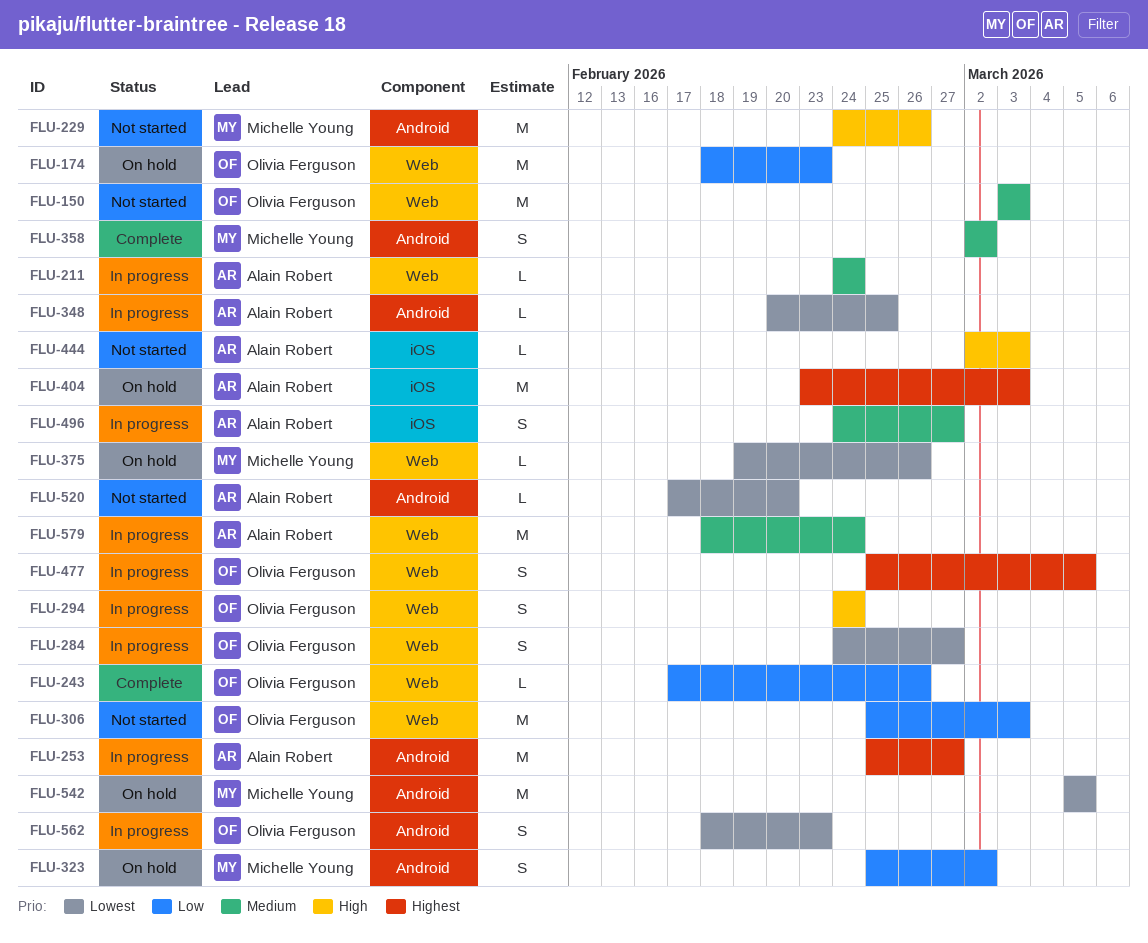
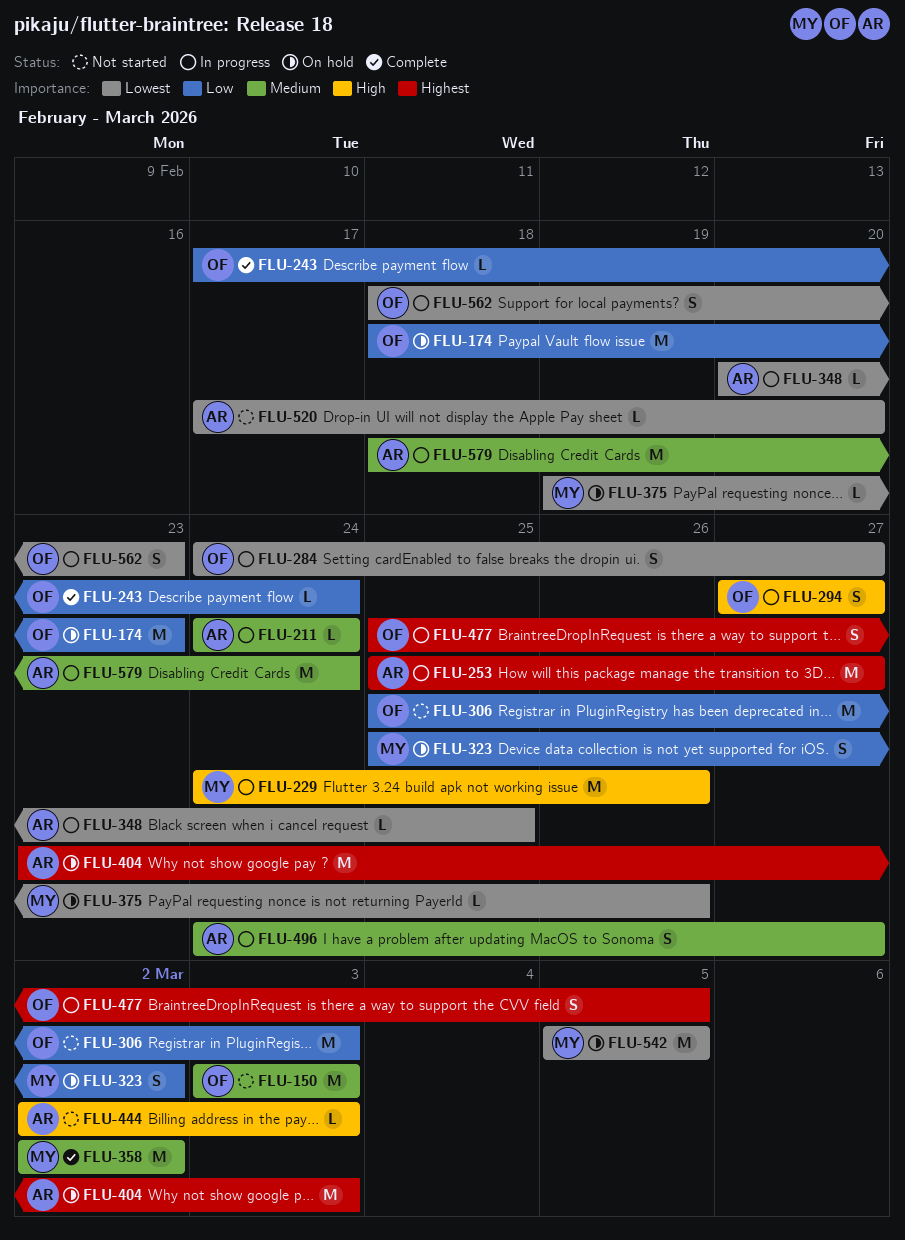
FLU-229, status: Not started -> In progress
FLU-243, due: Feb 26 -> Feb 24
FLU-294, start: Feb 24 -> Feb 27
FLU-294, due: Feb 24 -> Feb 27
FLU-358, estimate: S -> M

